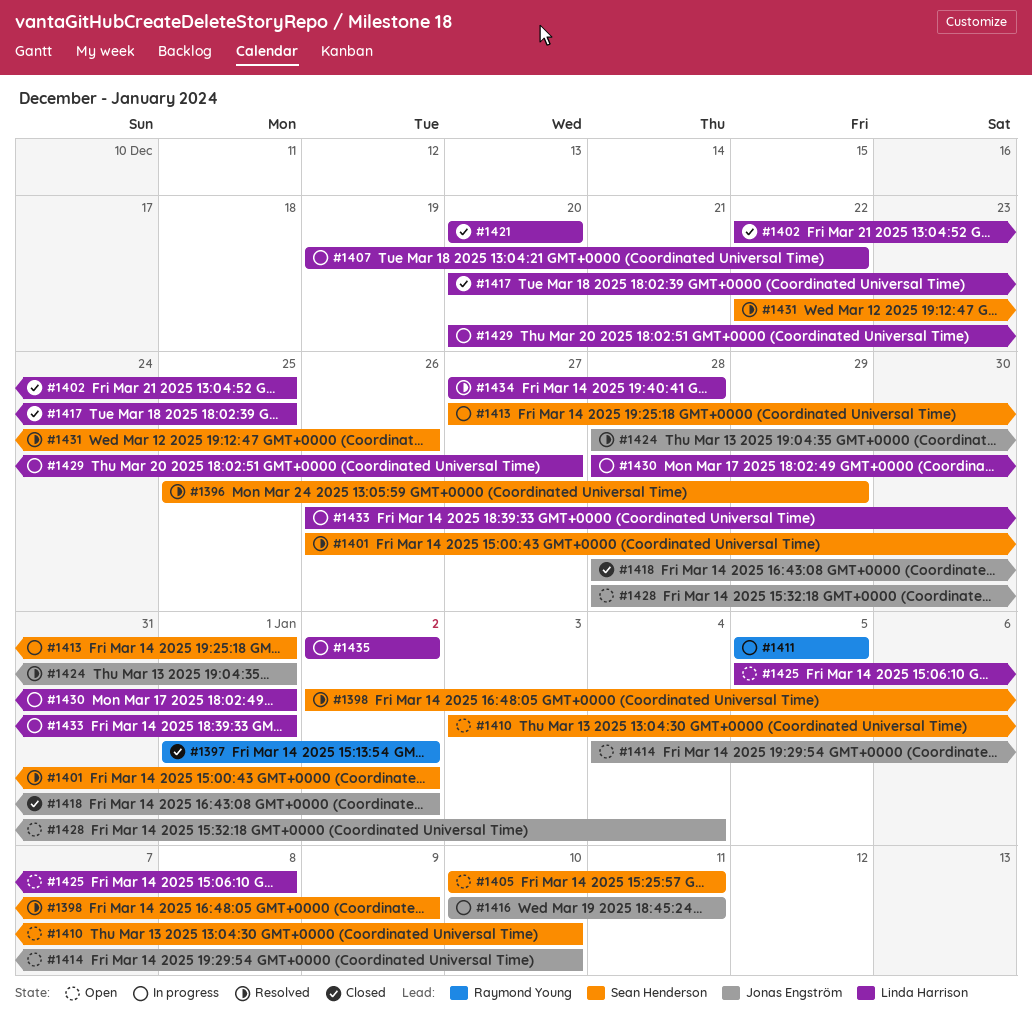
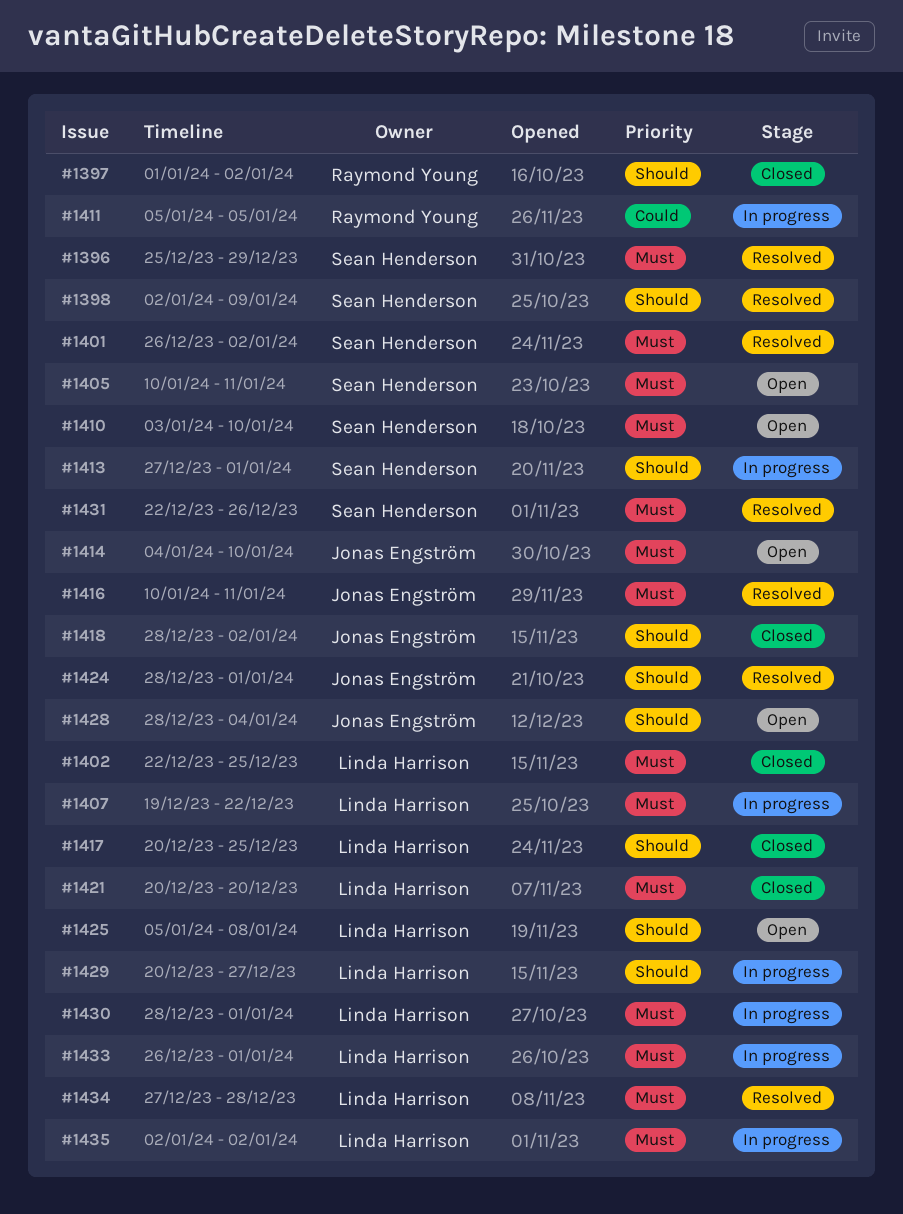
#1416, status: In progress -> Resolved

